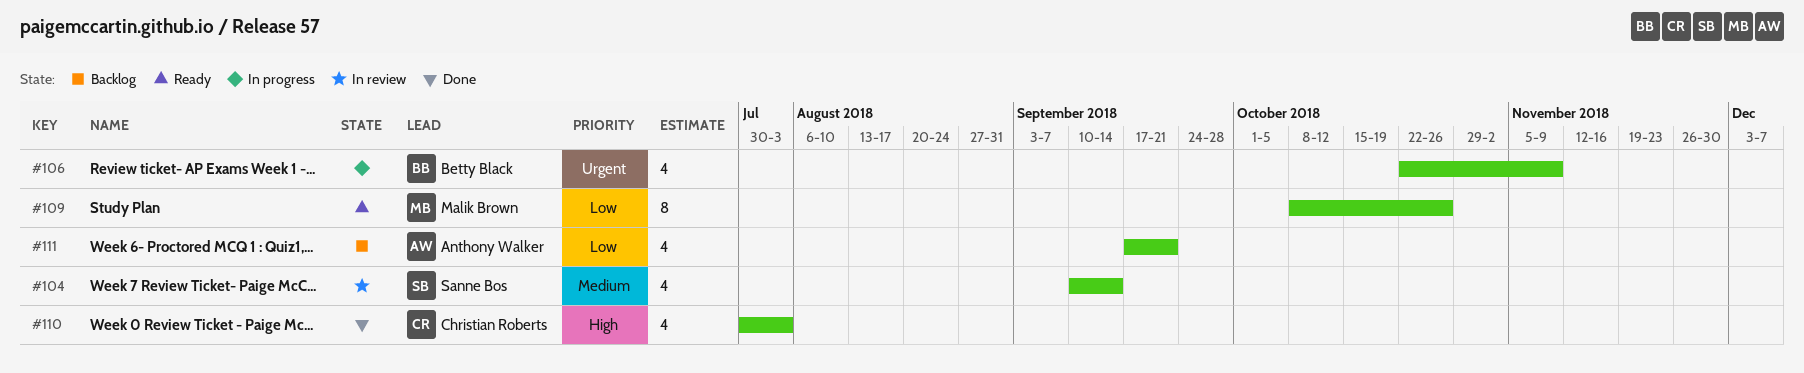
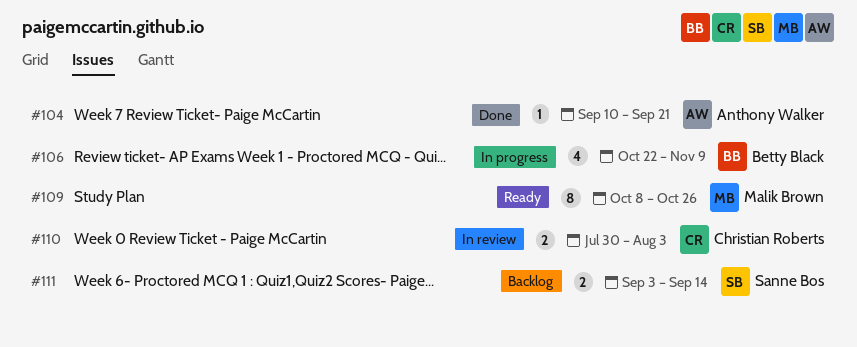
#104, status: In review -> Done
#104, owner: Sanne Bos -> Anthony Walker
#104, estimate: 4 -> 1
#104, due: Sep 14 -> Sep 21
#110, status: Done -> In review
#110, estimate: 4 -> 2
#111, owner: Anthony Walker -> Sanne Bos
#111, estimate: 4 -> 2
#111, start: Sep 17 -> Sep 3
#111, due: Sep 21 -> Sep 14

